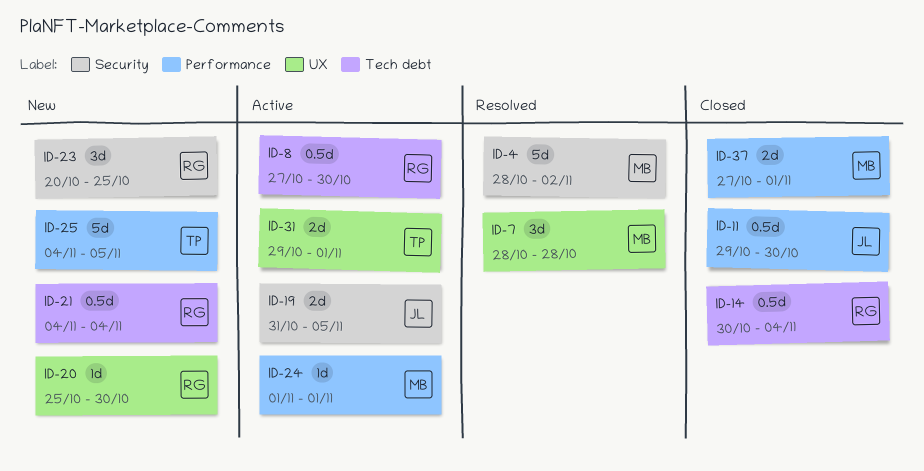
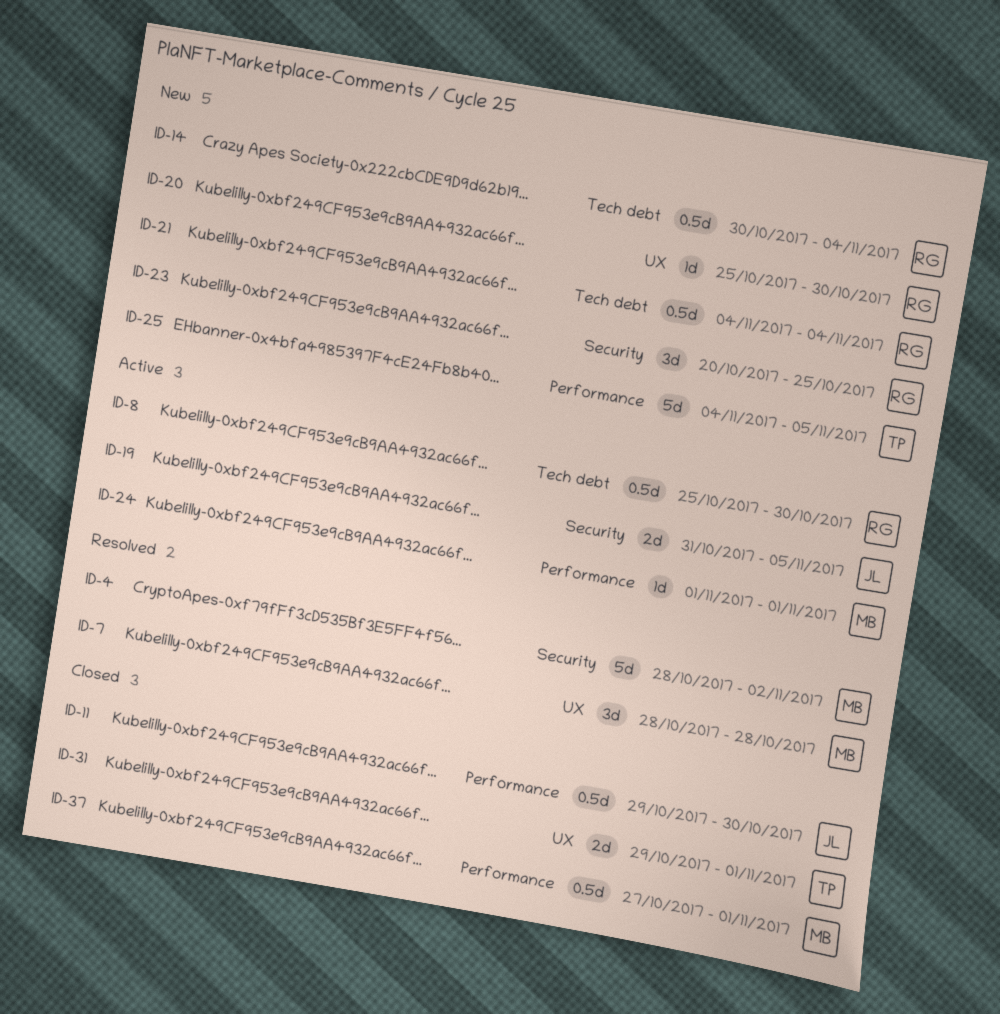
ID-8, start: Oct 27 -> Oct 25
ID-14, status: Closed -> New
ID-31, status: Active -> Closed
ID-37, estimate: 2d -> 0.5d

